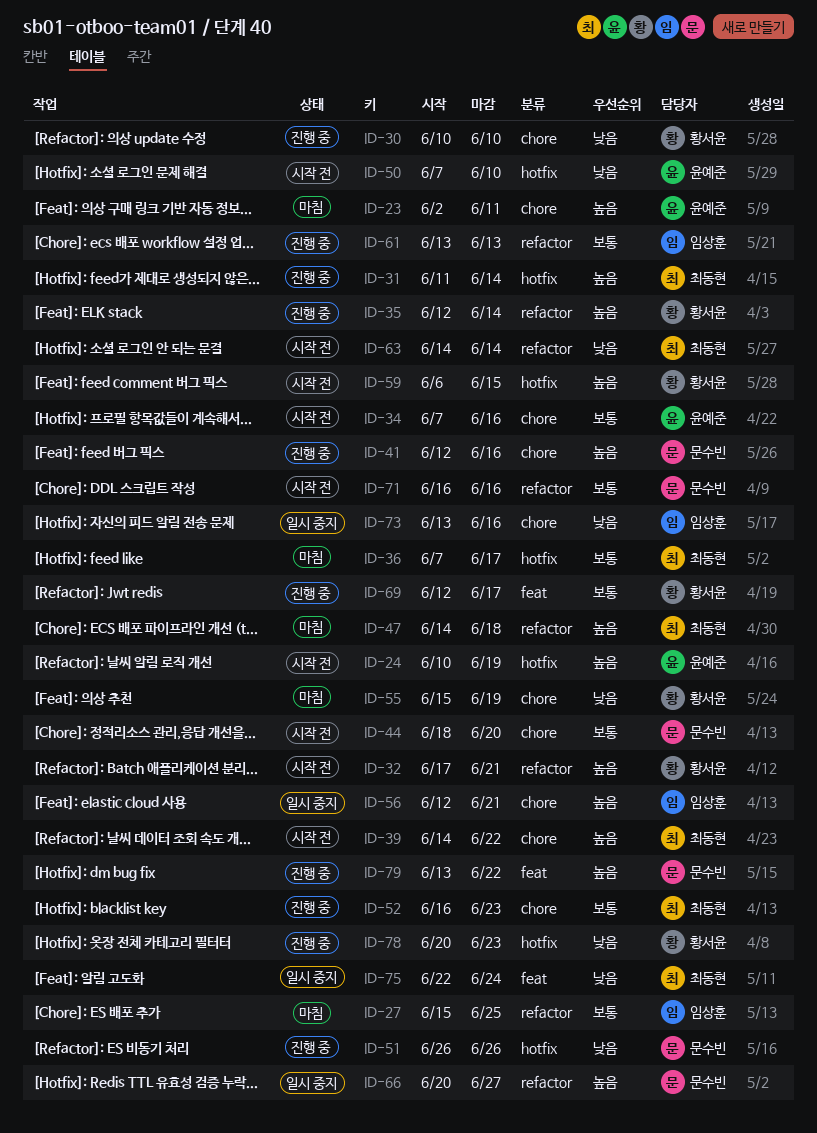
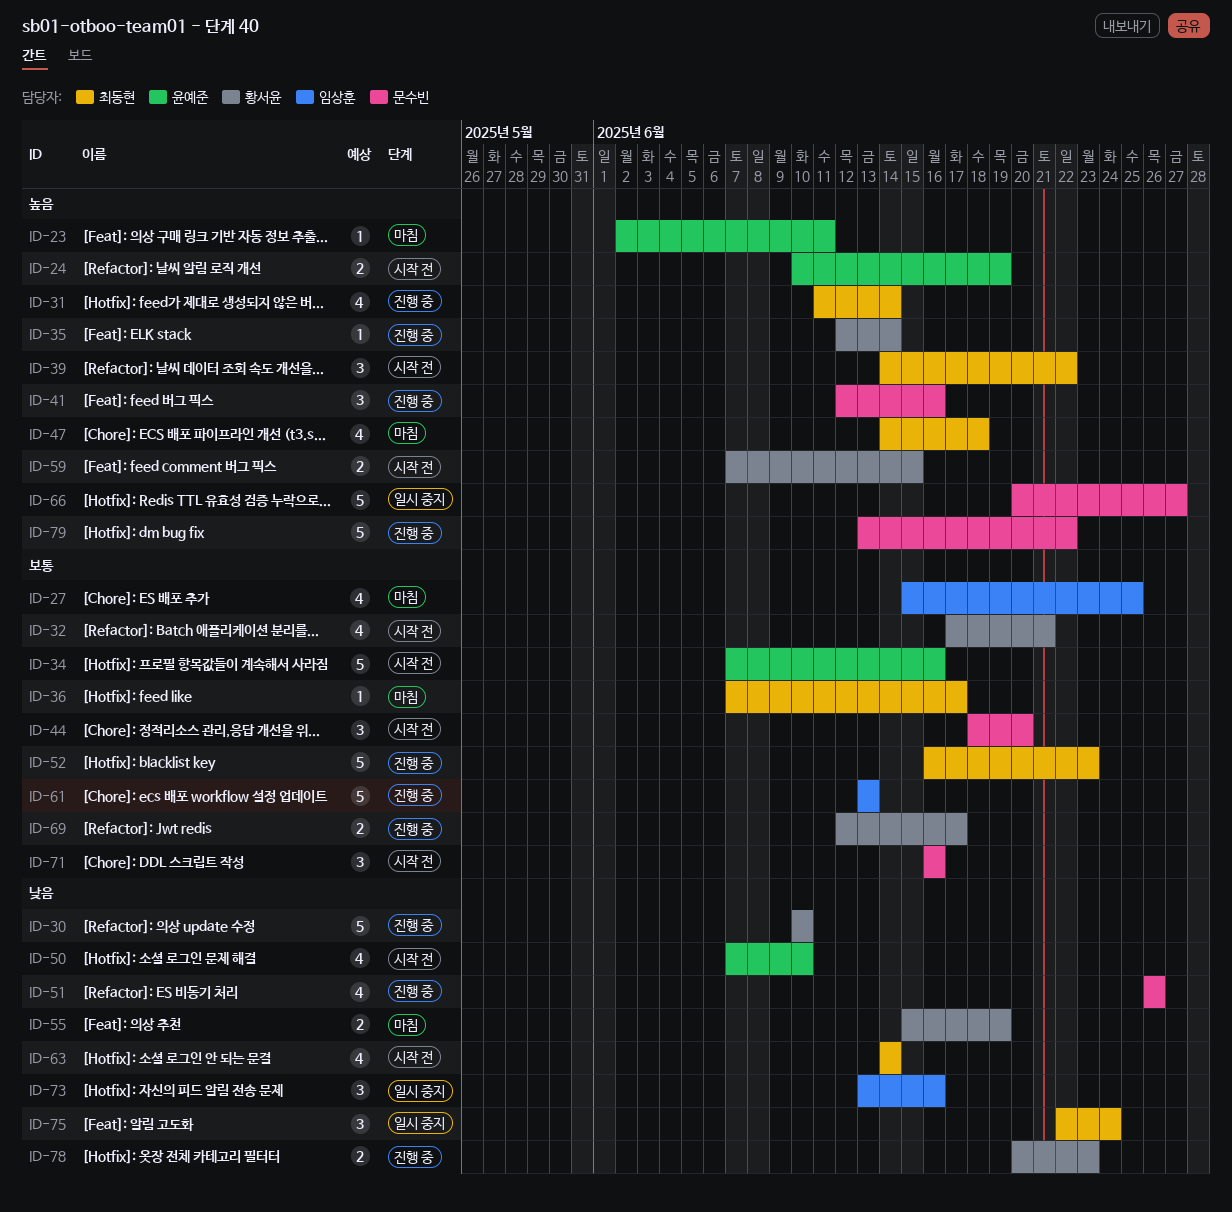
ID-32, priority: 높음 -> 보통
ID-56: present -> none
ID-59, start: Jun 6 -> Jun 7

